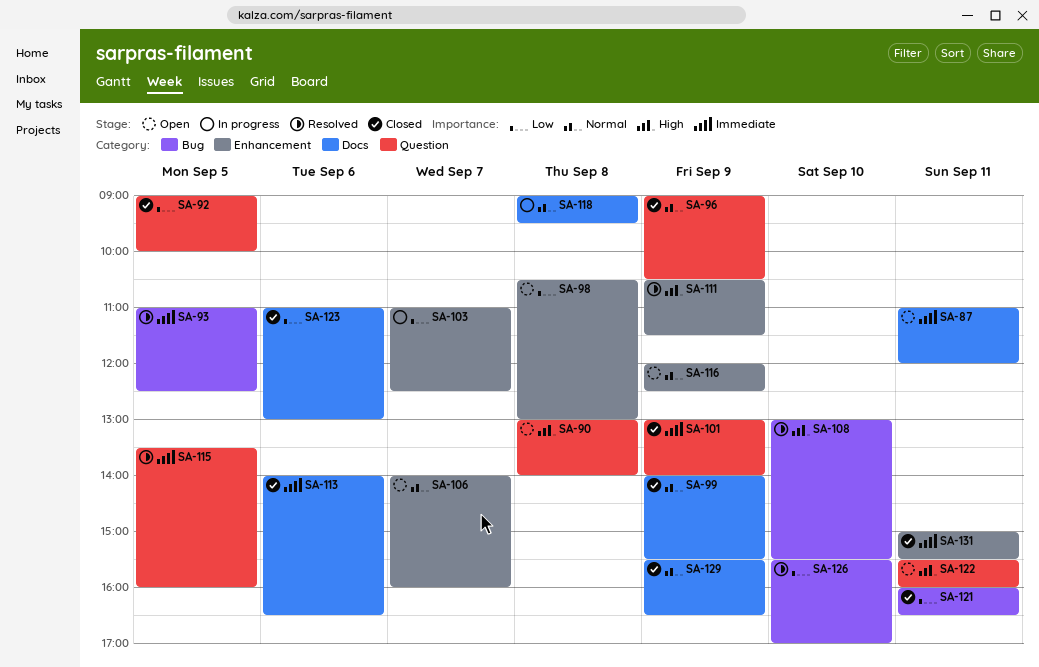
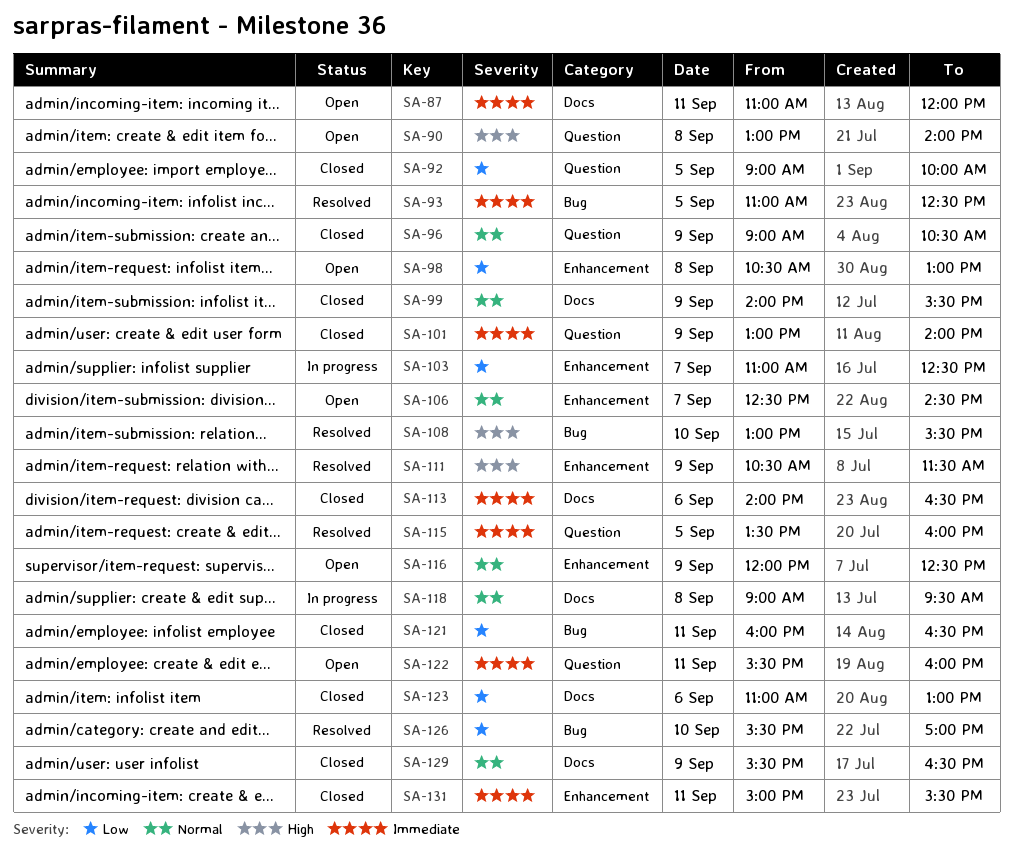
SA-106, begins: 14:00 -> 12:30
SA-106, ends: 16:00 -> 14:30
SA-122, priority: High -> Immediate

